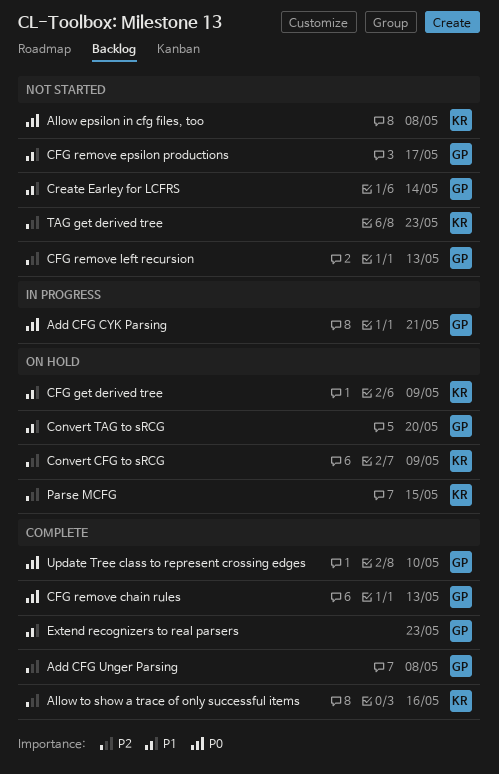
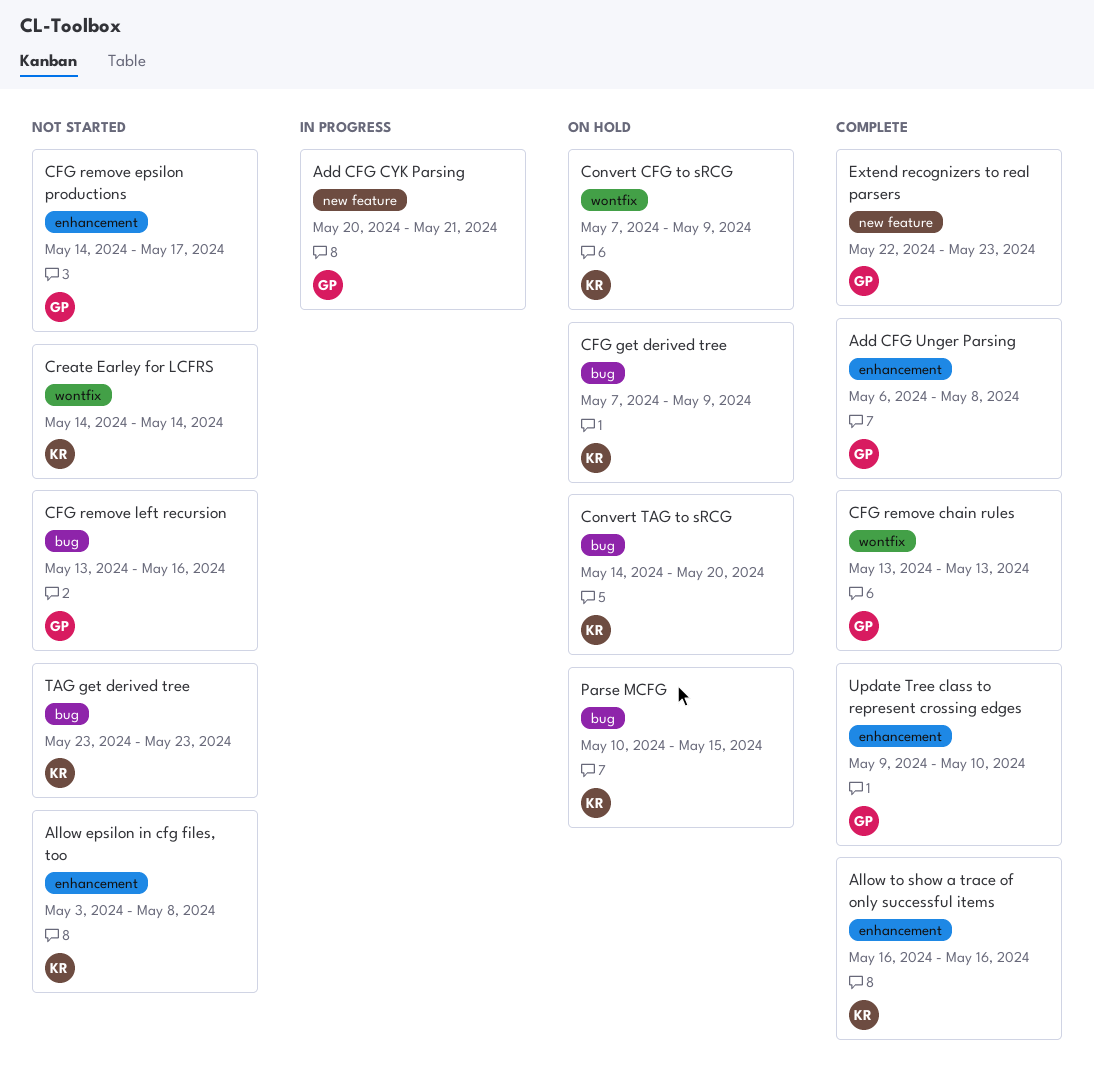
CFG remove left recursion, due: May 13 -> May 16
Convert TAG to sRCG, owner: GP -> KR
Create Earley for LCFRS, owner: GP -> KR

